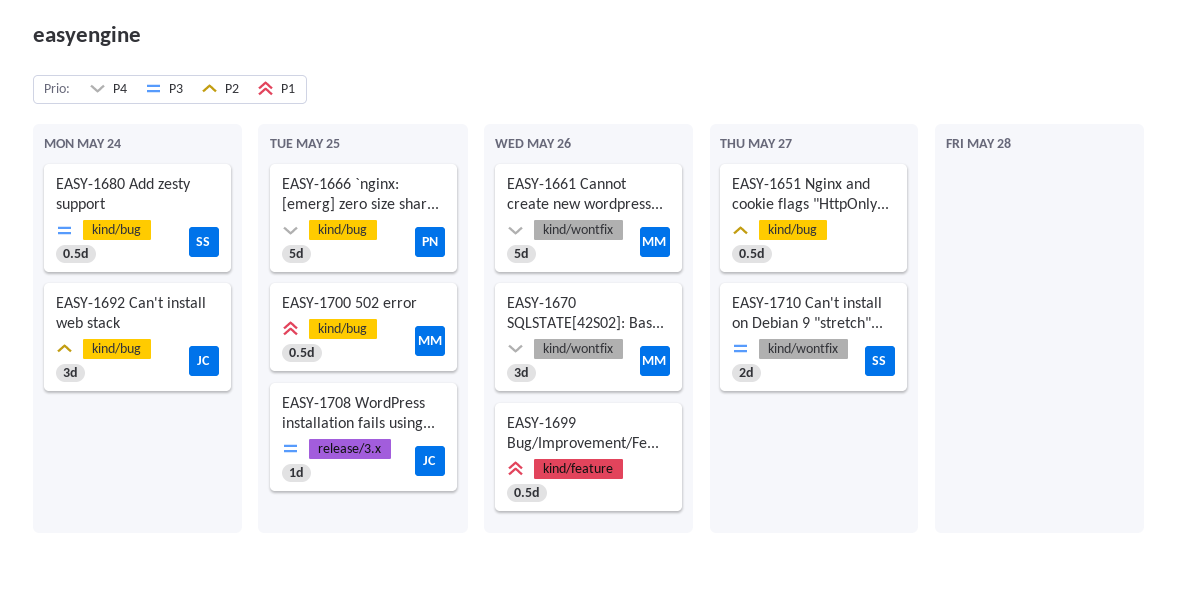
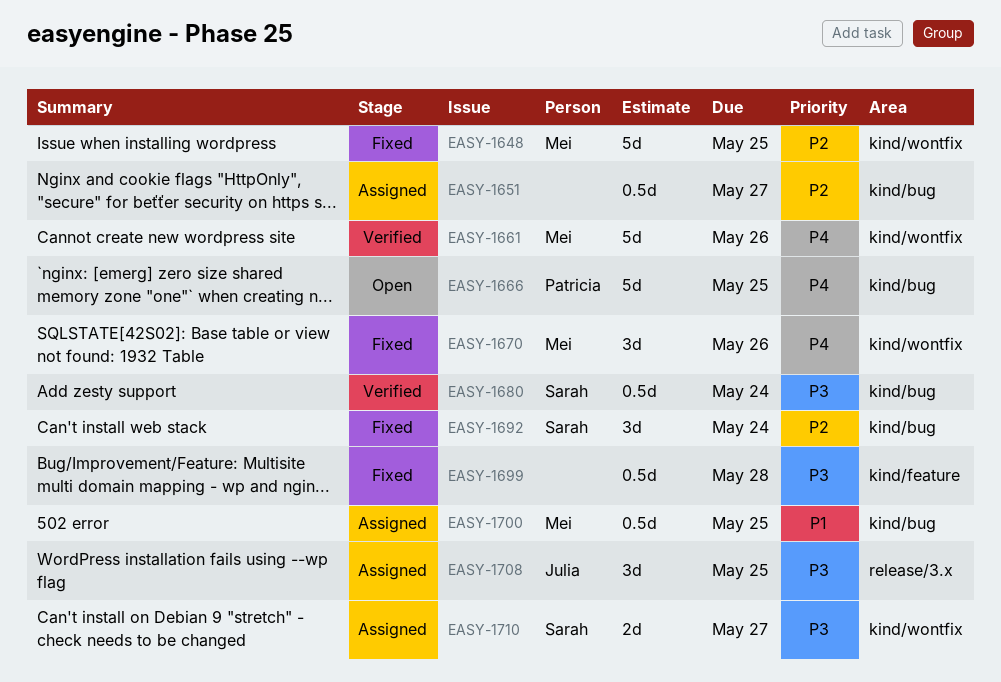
EASY-1648: none -> present
EASY-1692, owner: Julia -> Sarah
EASY-1699, priority: P1 -> P3
EASY-1699, due: May 26 -> May 28
EASY-1708, estimate: 1d -> 3d

